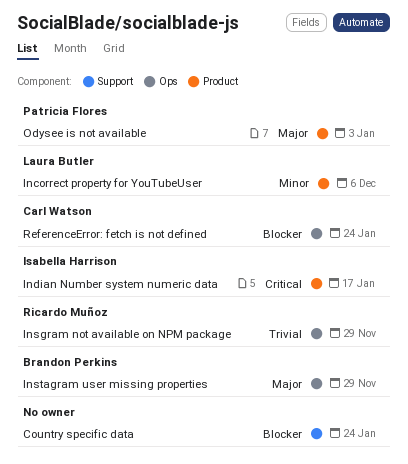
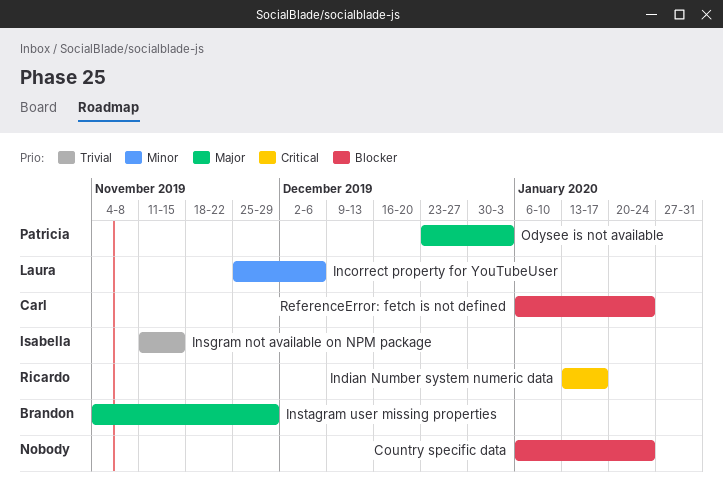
Indian Number system numeric data, owner: Isabella Harrison -> Ricardo Muñoz
Insgram not available on NPM package, owner: Ricardo Muñoz -> Isabella Harrison
Insgram not available on NPM package, due: Nov 29 -> Nov 15

